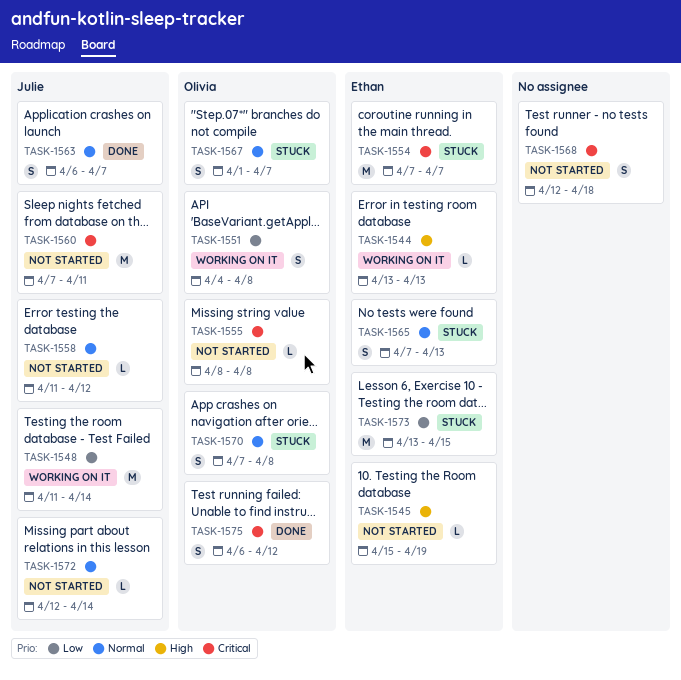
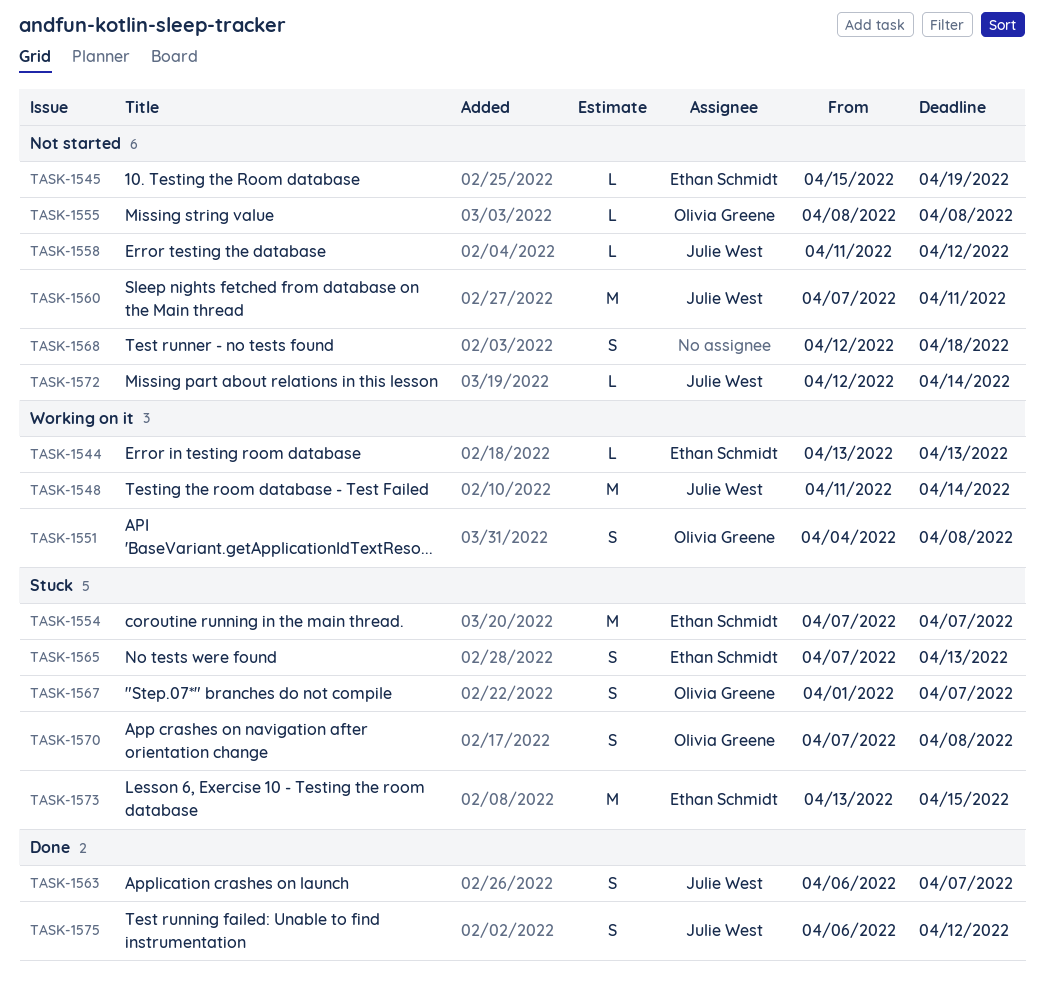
TASK-1575, owner: Olivia Greene -> Julie West

